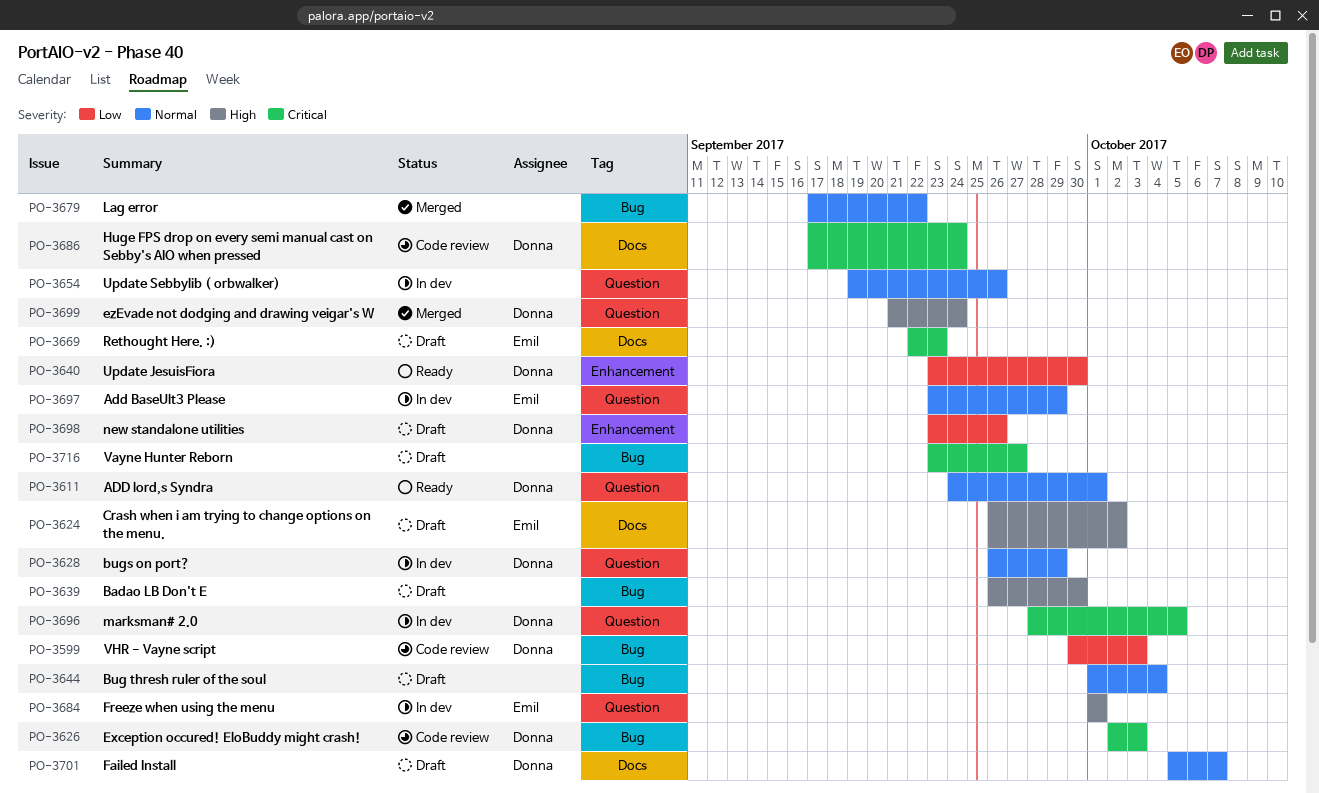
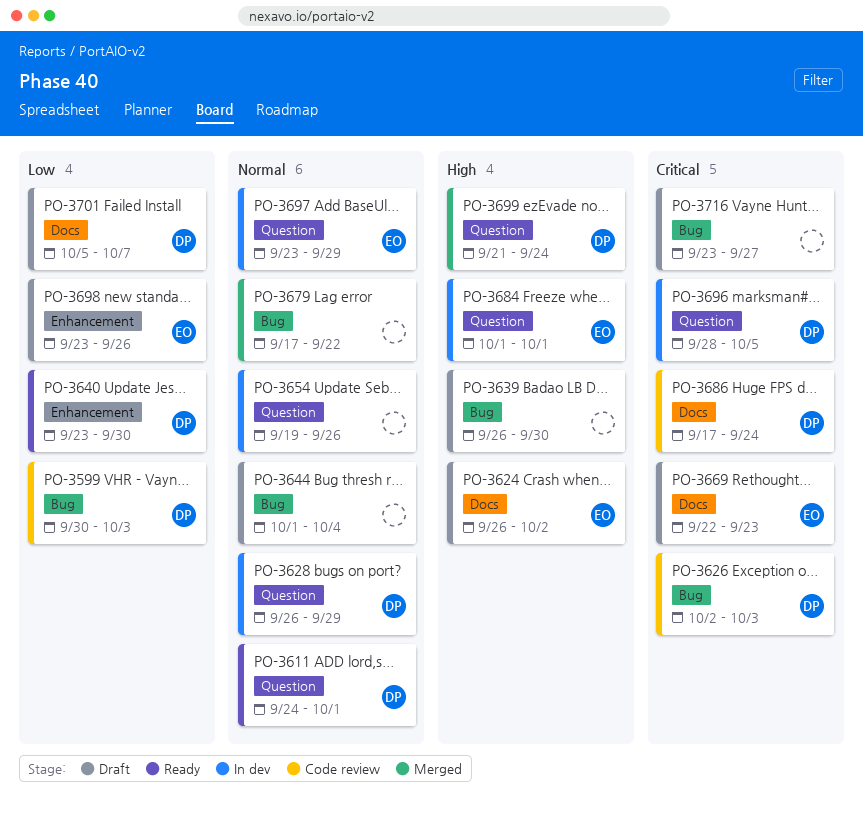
PO-3698, owner: Donna -> Emil
PO-3701, priority: Normal -> Low

